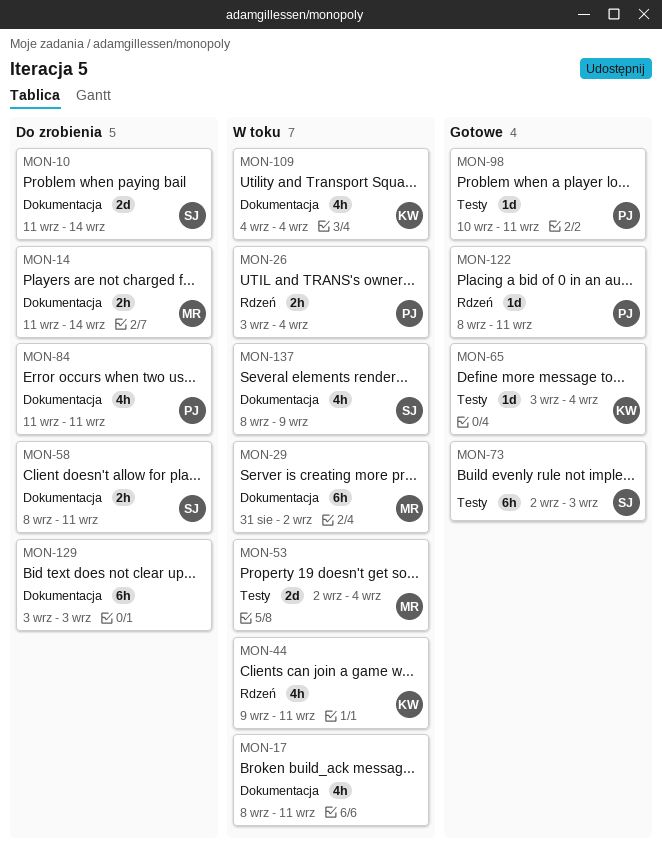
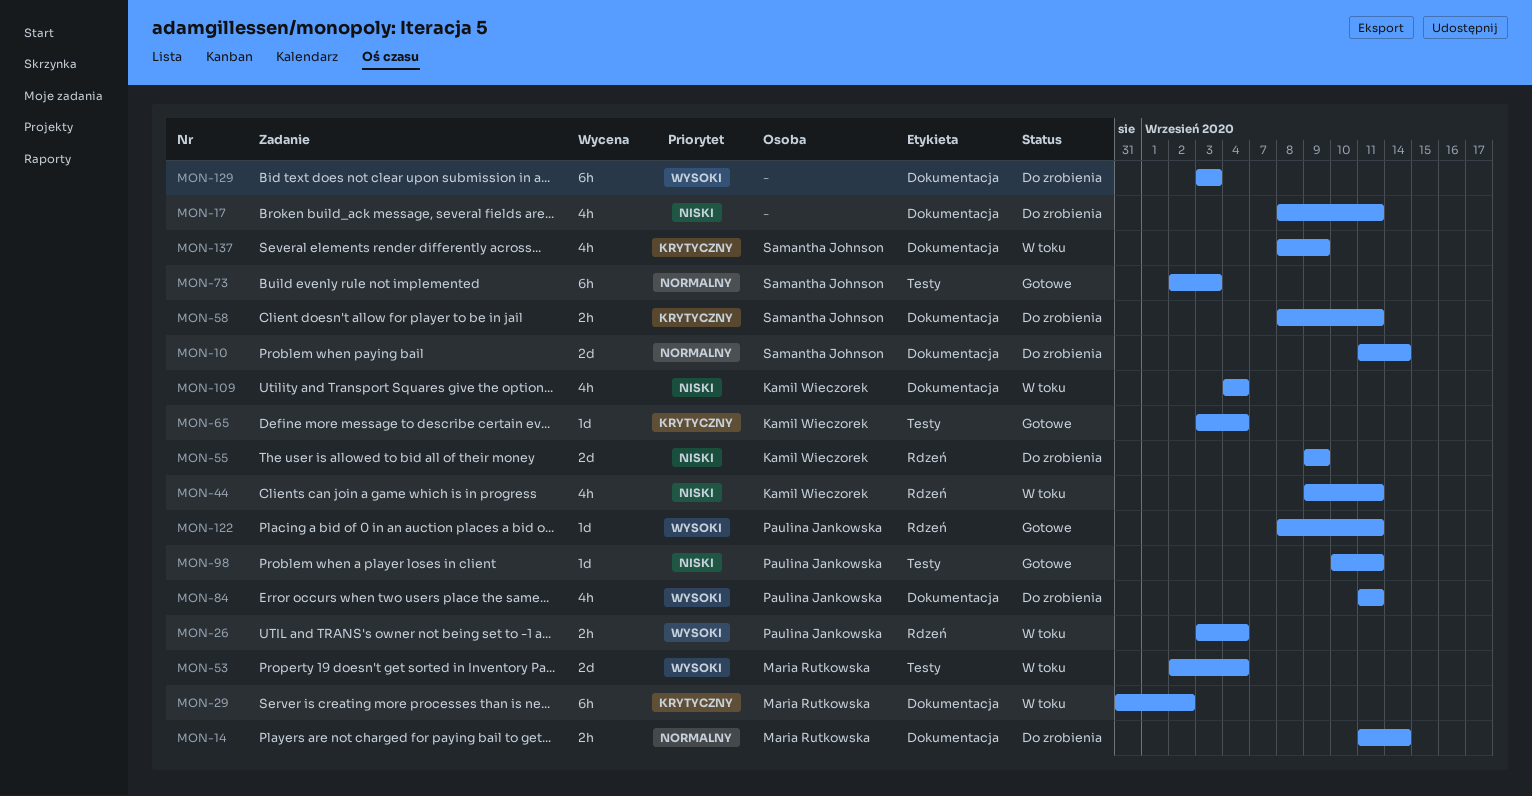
MON-17, status: W toku -> Do zrobienia
MON-55: none -> present

